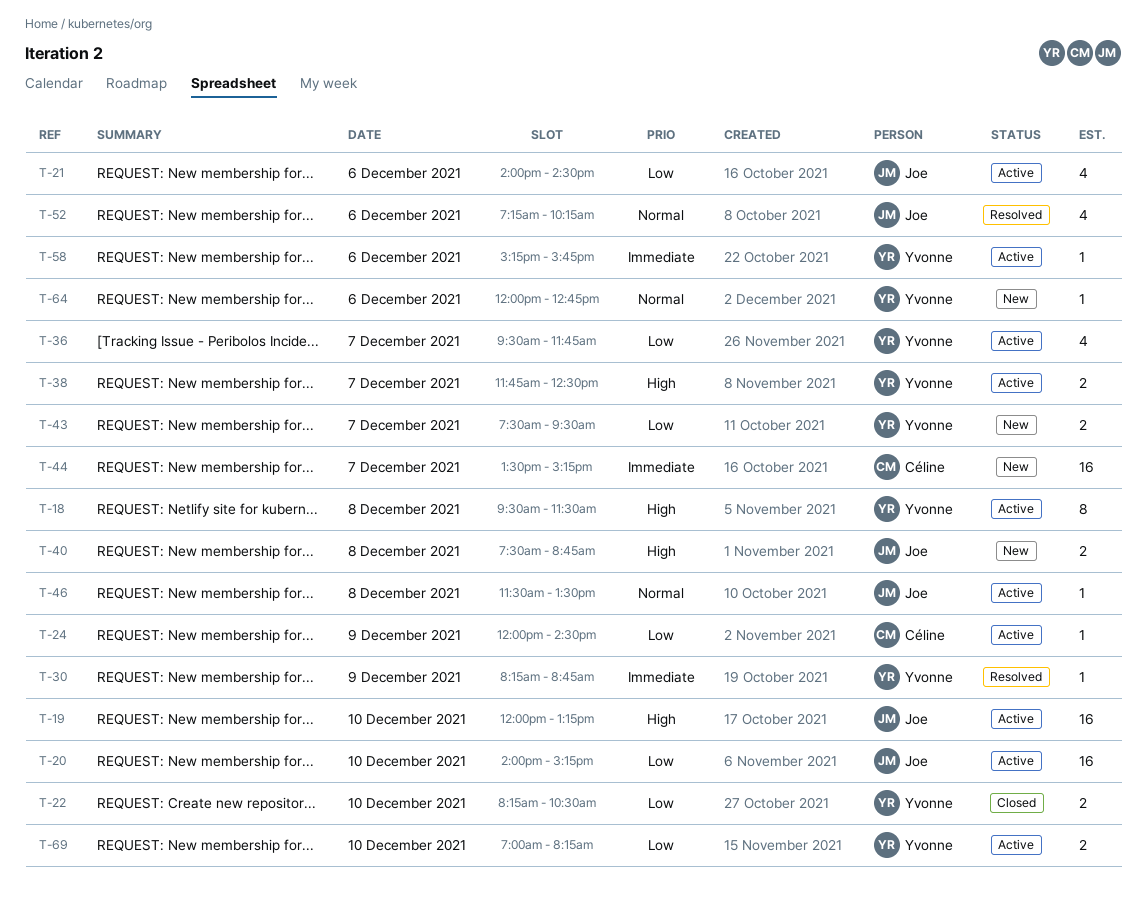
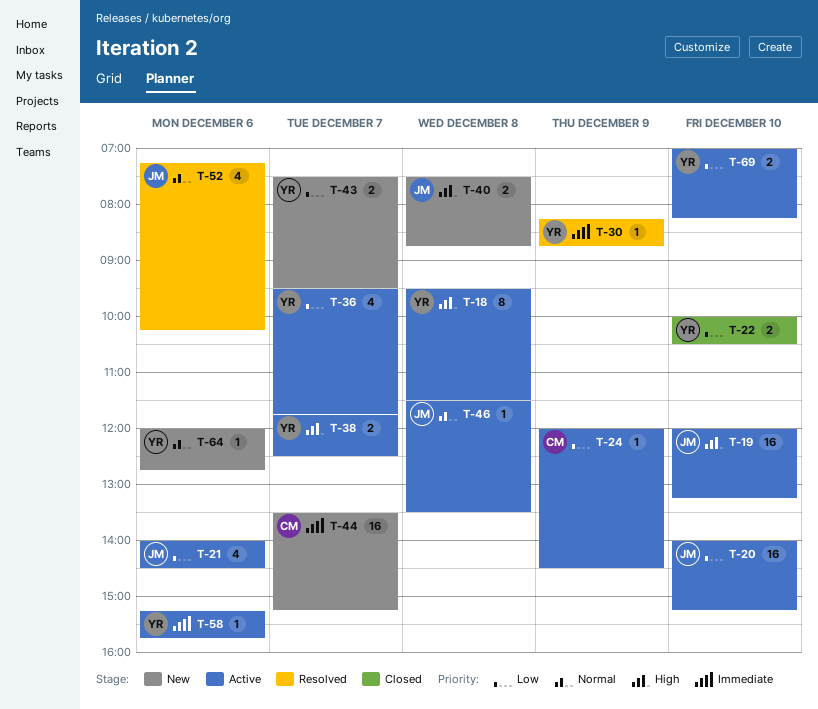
T-22, begins: 08:15 -> 10:00

